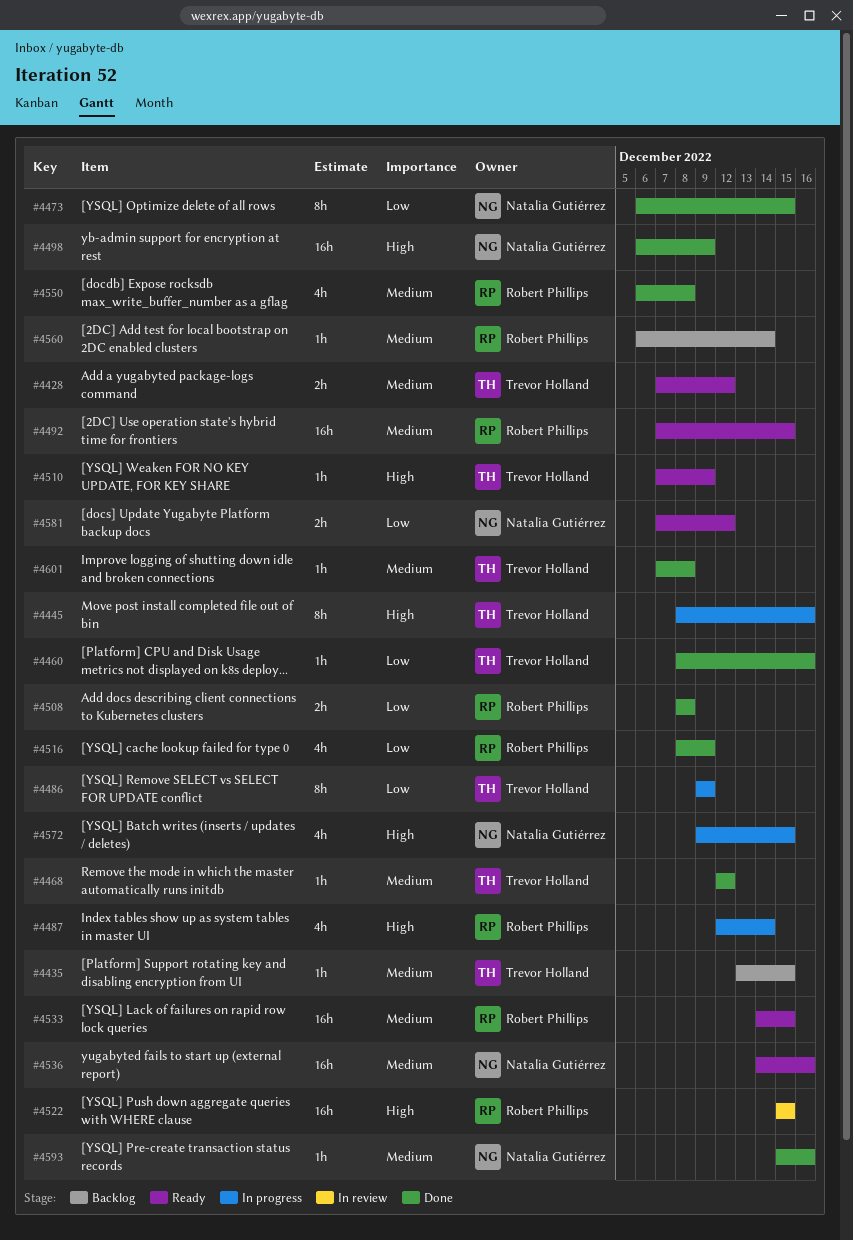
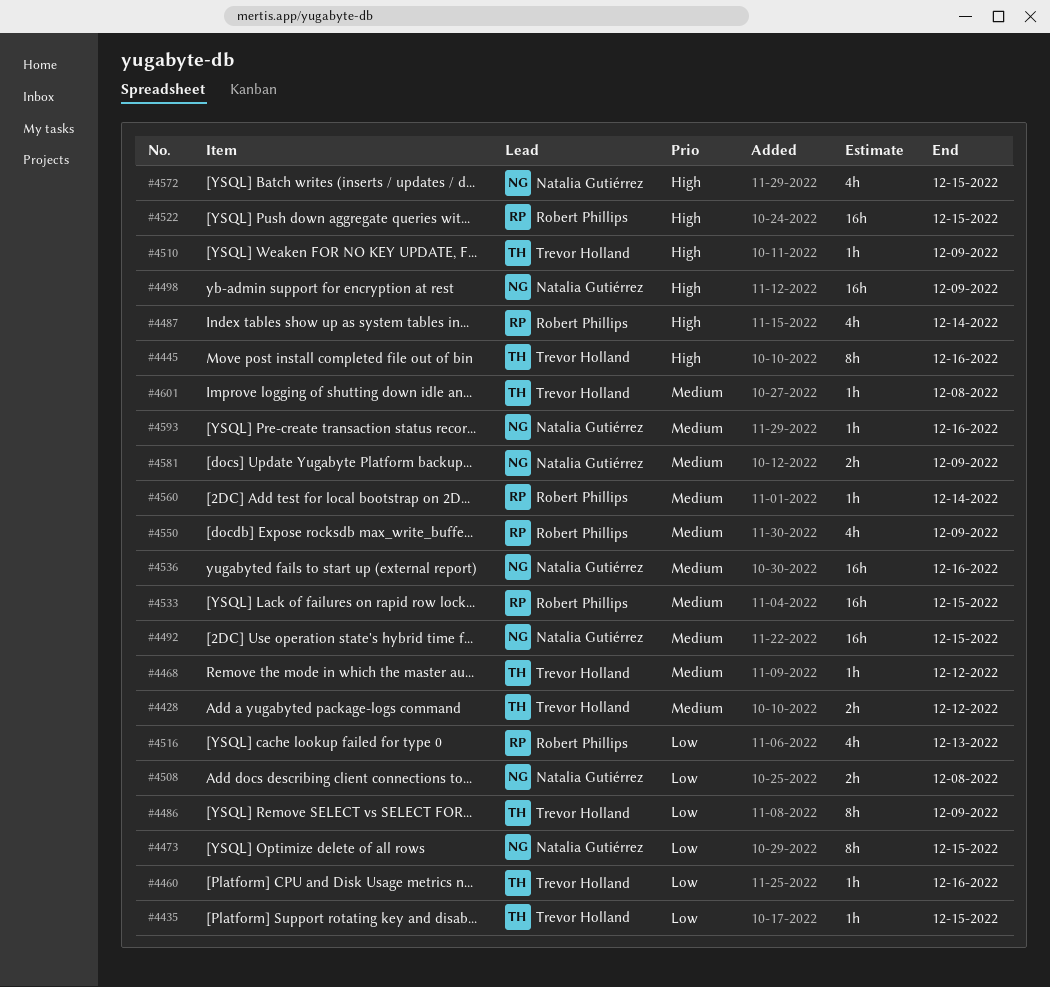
#4435, priority: Medium -> Low
#4492, owner: Robert Phillips -> Natalia Gutiérrez
#4508, owner: Robert Phillips -> Natalia Gutiérrez
#4516, due: Dec 9 -> Dec 13
#4550, due: Dec 8 -> Dec 9
#4581, priority: Low -> Medium
#4581, due: Dec 12 -> Dec 9

